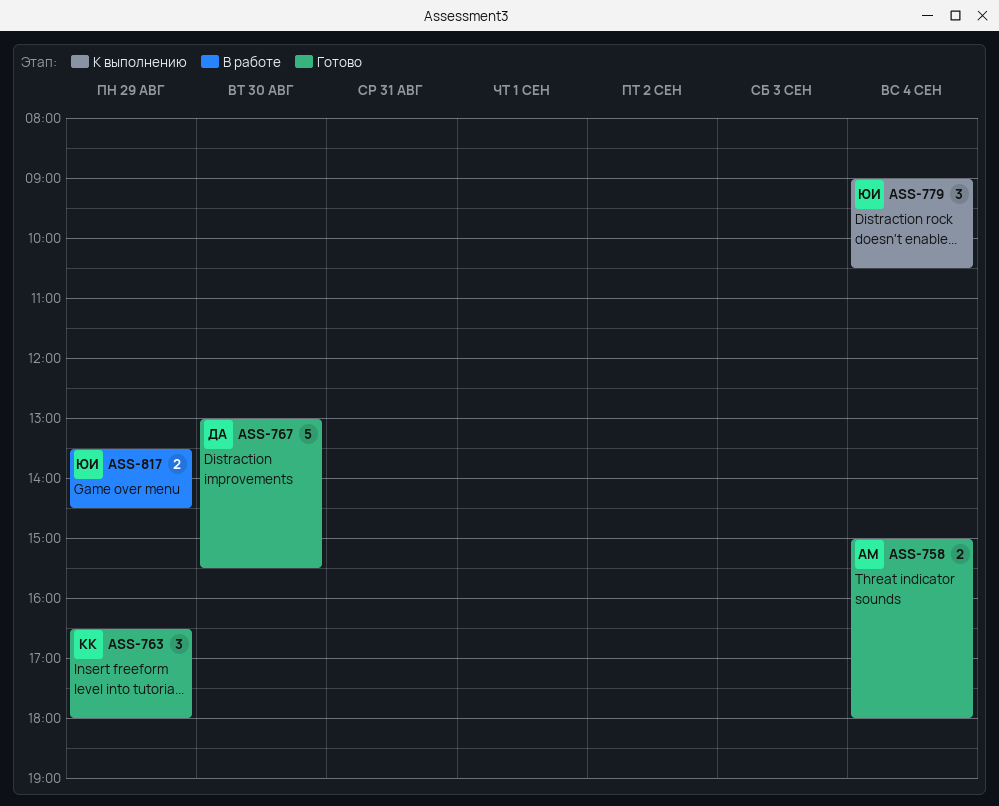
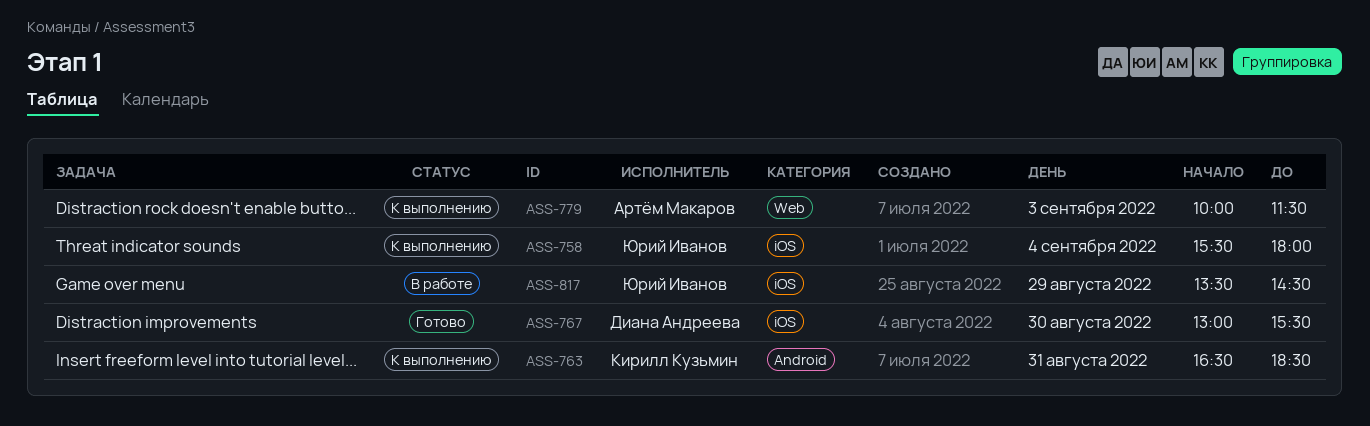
ASS-758, status: Готово -> К выполнению
ASS-758, owner: Артём Макаров -> Юрий Иванов
ASS-758, begins: 15:00 -> 15:30
ASS-763, status: Готово -> К выполнению
ASS-763, day: Aug 29 -> Aug 31
ASS-763, ends: 18:00 -> 18:30
ASS-779, owner: Юрий Иванов -> Артём Макаров
ASS-779, day: Sep 4 -> Sep 3
ASS-779, begins: 09:00 -> 10:00
ASS-779, ends: 10:30 -> 11:30

